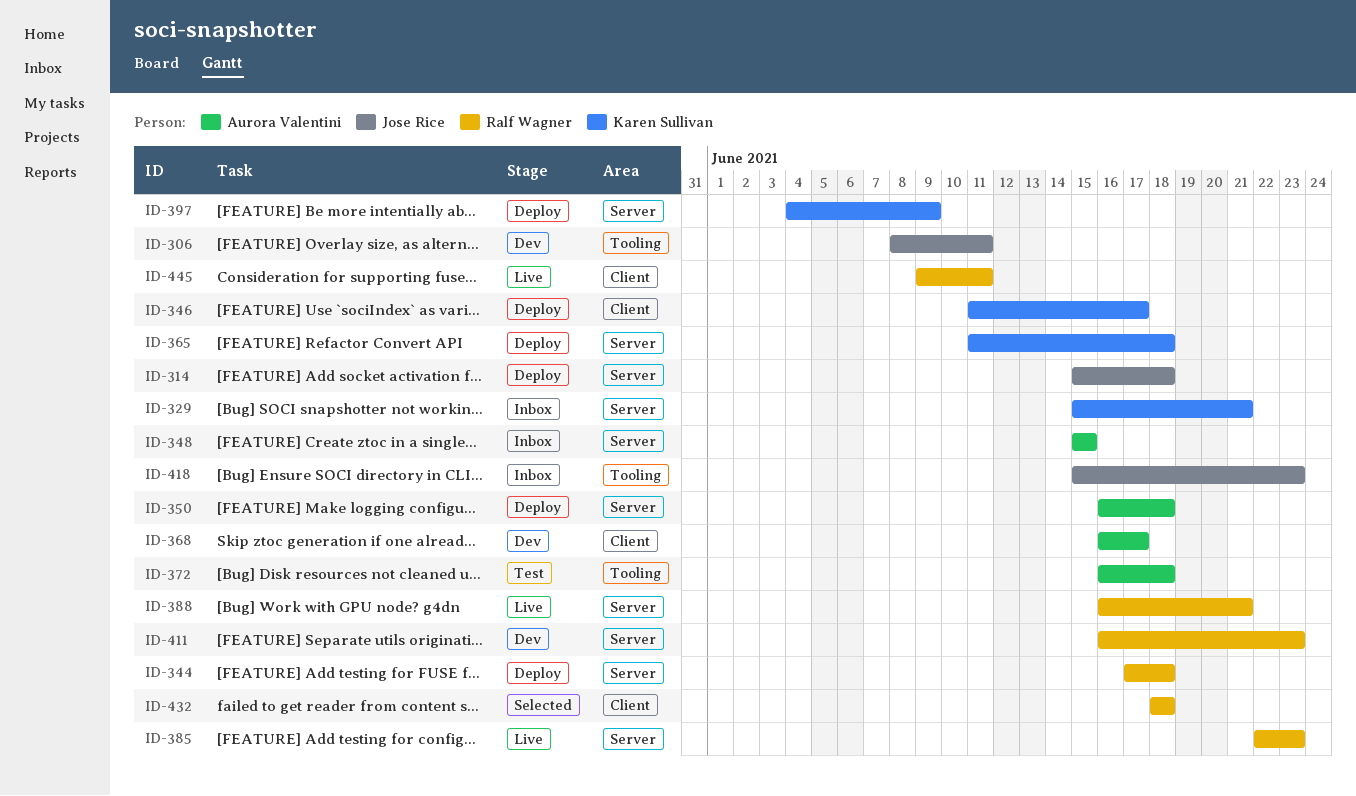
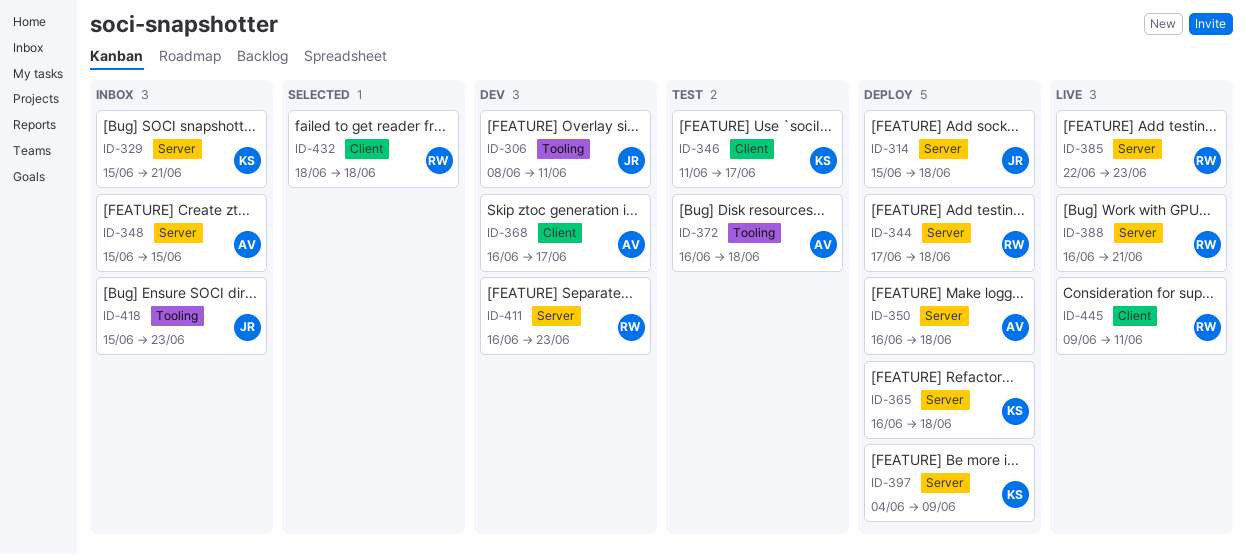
ID-346, status: Deploy -> Test
ID-365, start: Jun 11 -> Jun 16

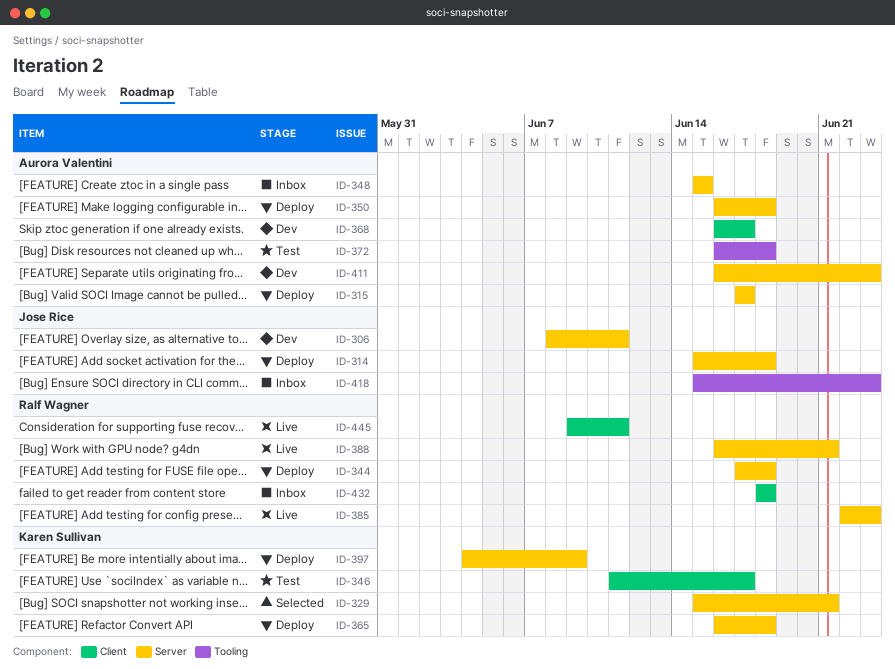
ID-306, label: Tooling -> Server
ID-315: none -> present
ID-329, status: Inbox -> Selected
ID-411, owner: Ralf Wagner -> Aurora Valentini
ID-432, status: Selected -> Inbox

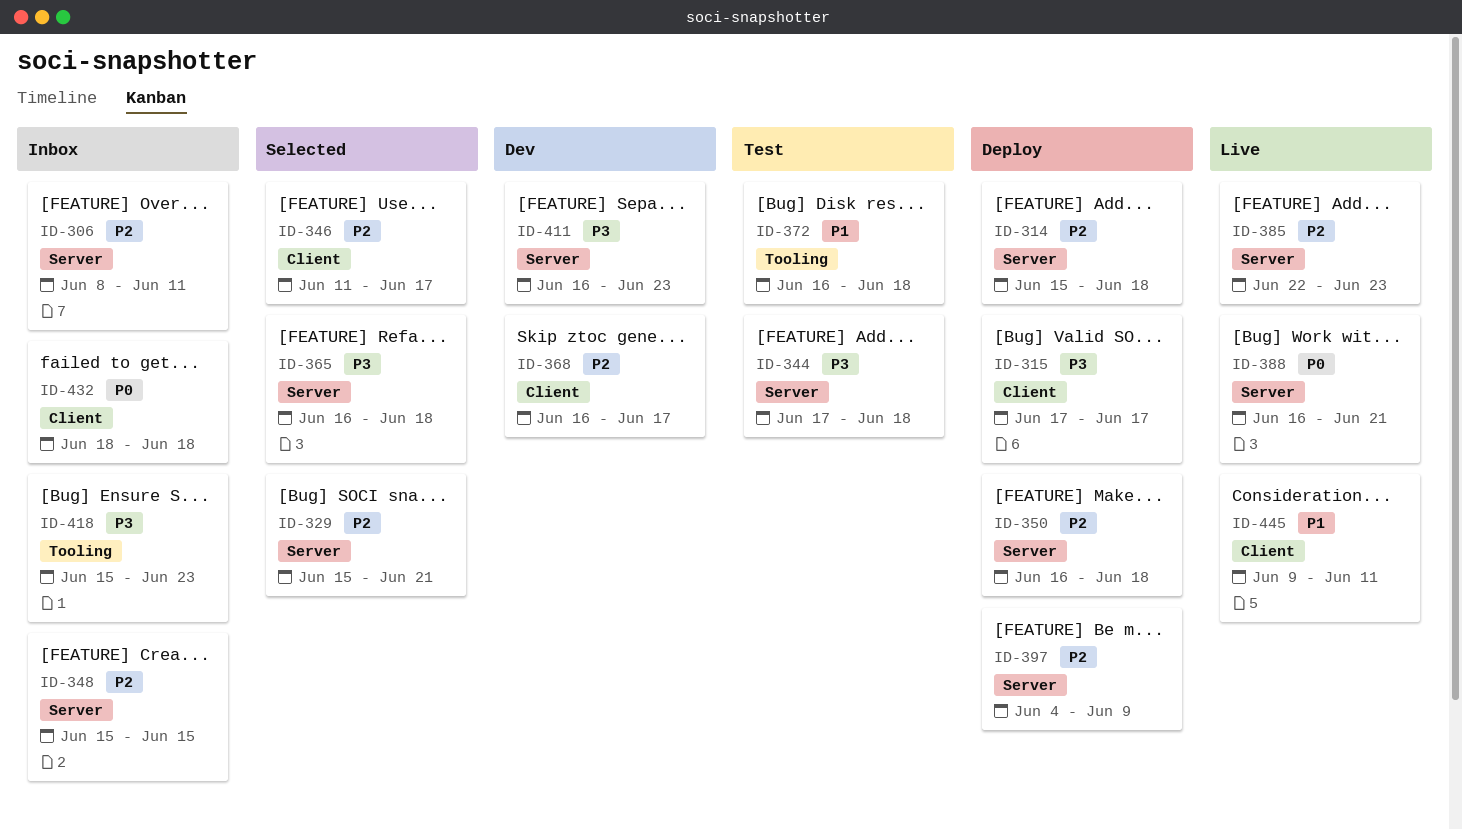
ID-306, status: Dev -> Inbox
ID-315, label: Server -> Client
ID-344, status: Deploy -> Test
ID-346, status: Test -> Selected
ID-365, status: Deploy -> Selected

